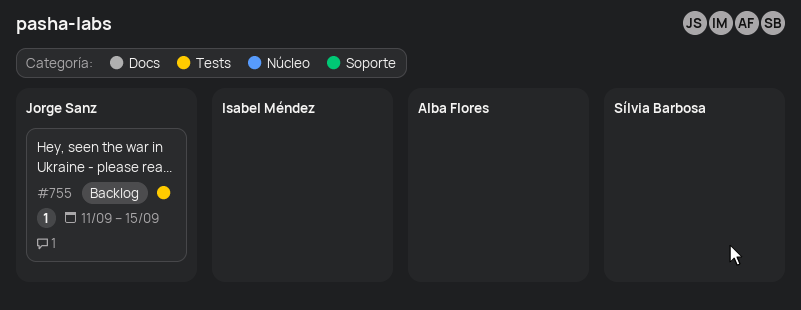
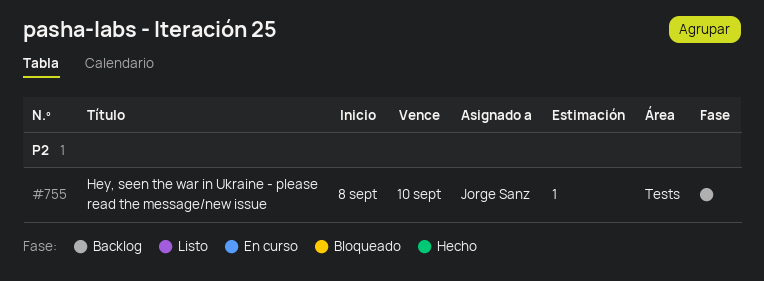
#755, start: Sep 11 -> Sep 8
#755, due: Sep 15 -> Sep 10

